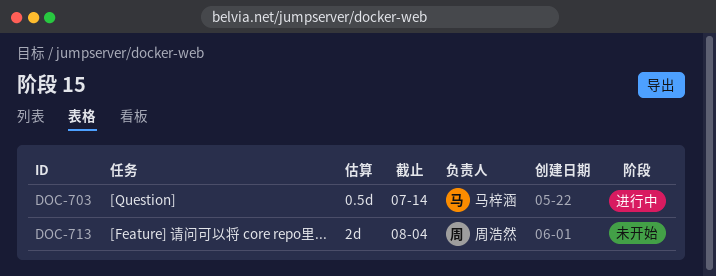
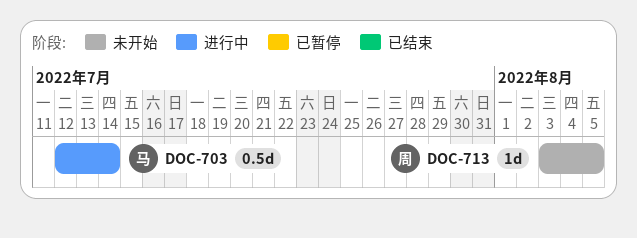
DOC-713, estimate: 2d -> 1d
DOC-713, due: Aug 4 -> Aug 5

